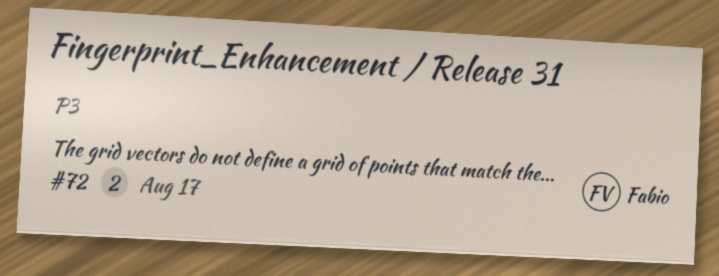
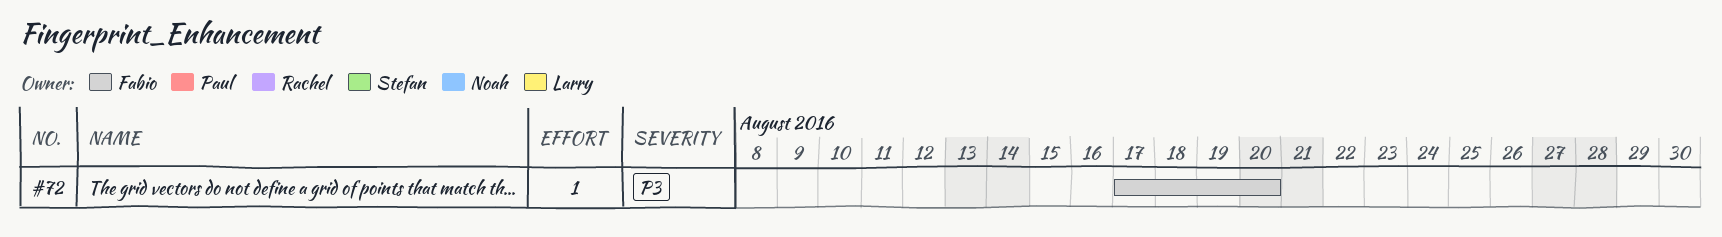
#72, estimate: 2 -> 1
#72, due: Aug 17 -> Aug 20

